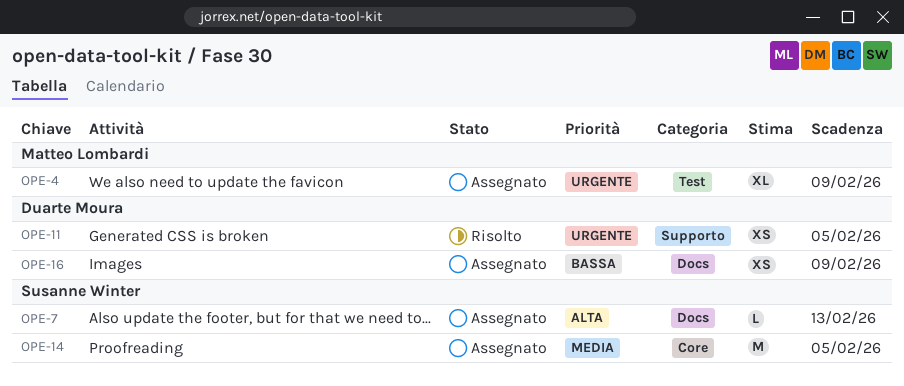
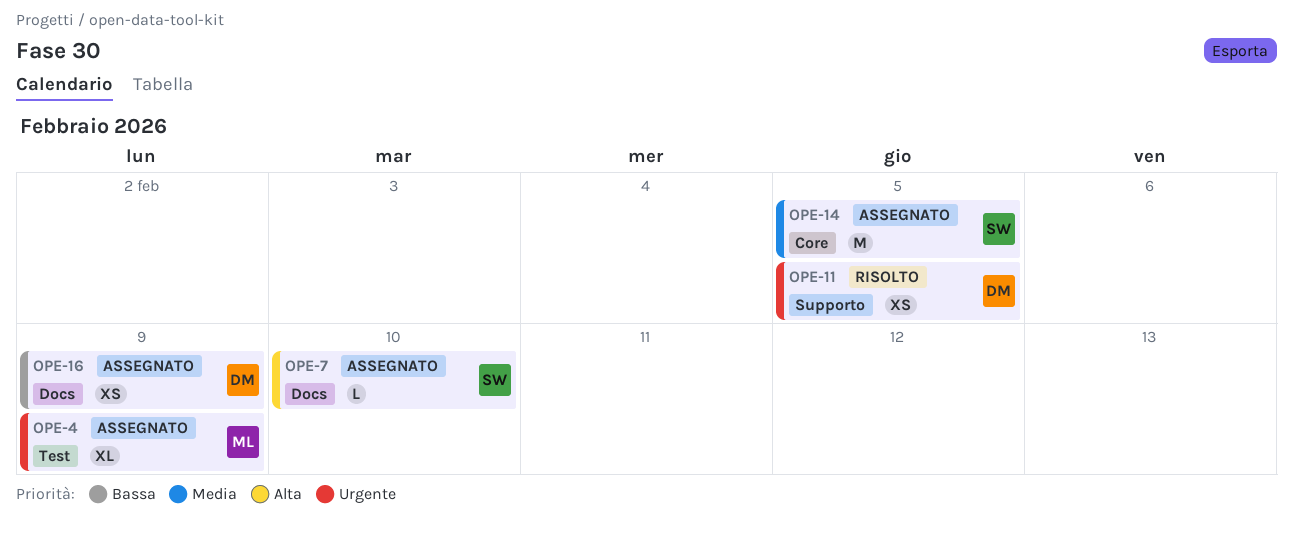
OPE-7, due: Feb 13 -> Feb 10

